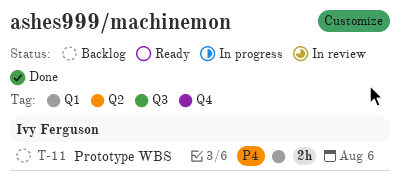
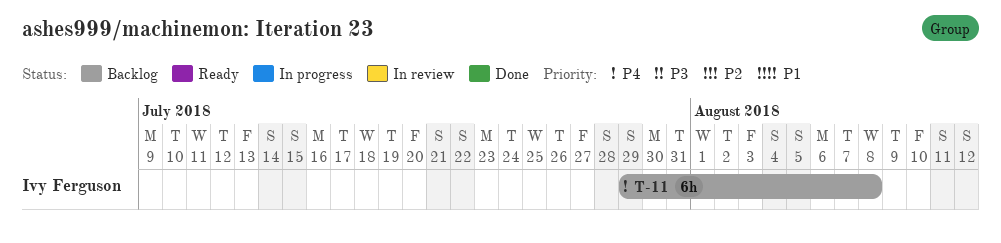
T-11, estimate: 2h -> 6h
T-11, due: Aug 6 -> Aug 8

